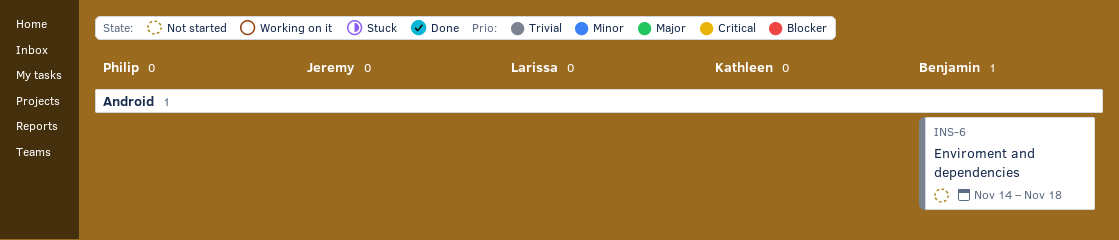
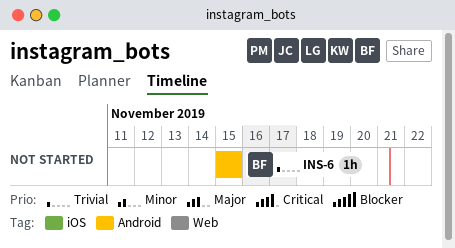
INS-6, start: Nov 14 -> Nov 15
INS-6, due: Nov 18 -> Nov 15

